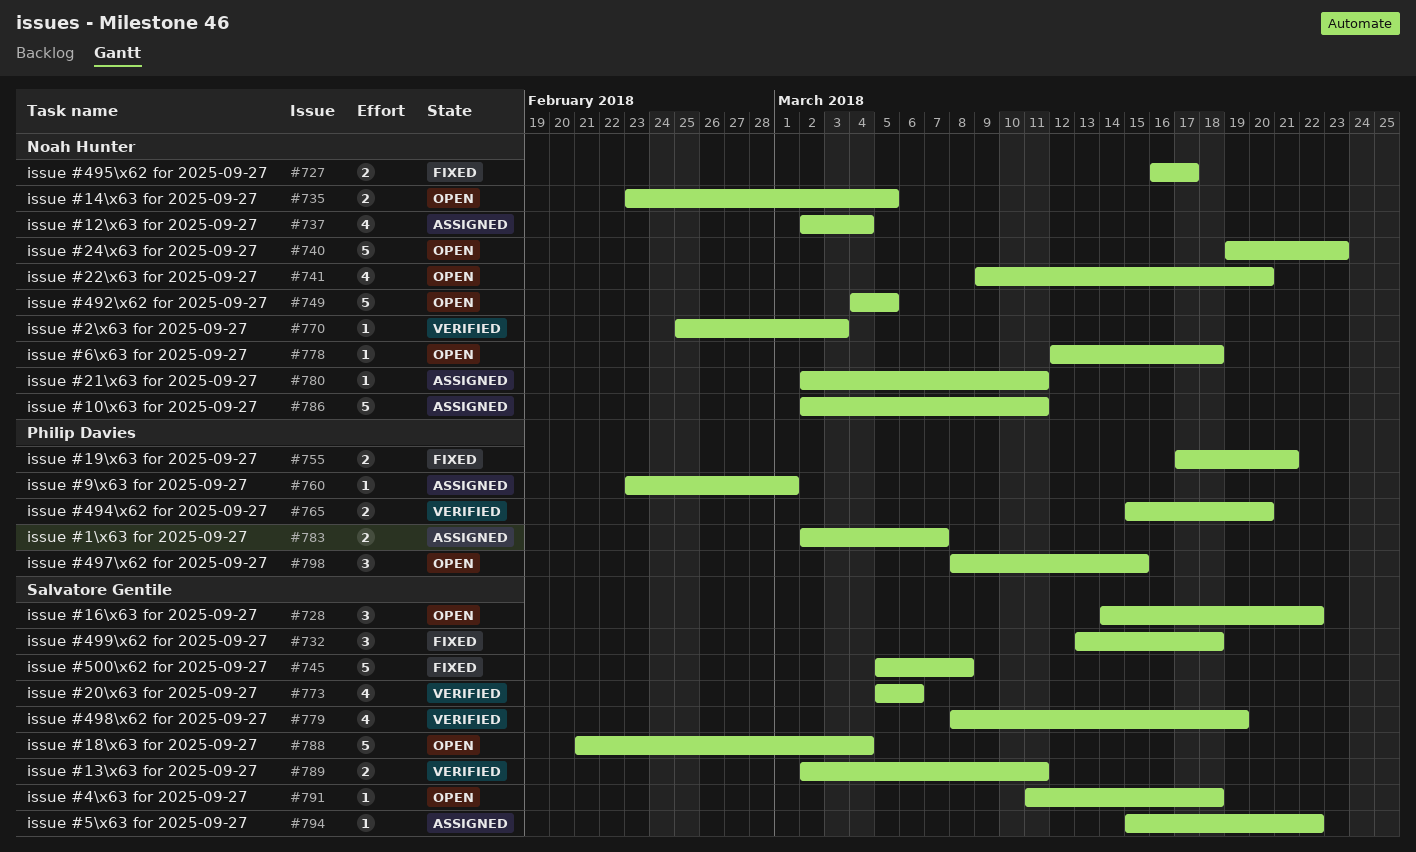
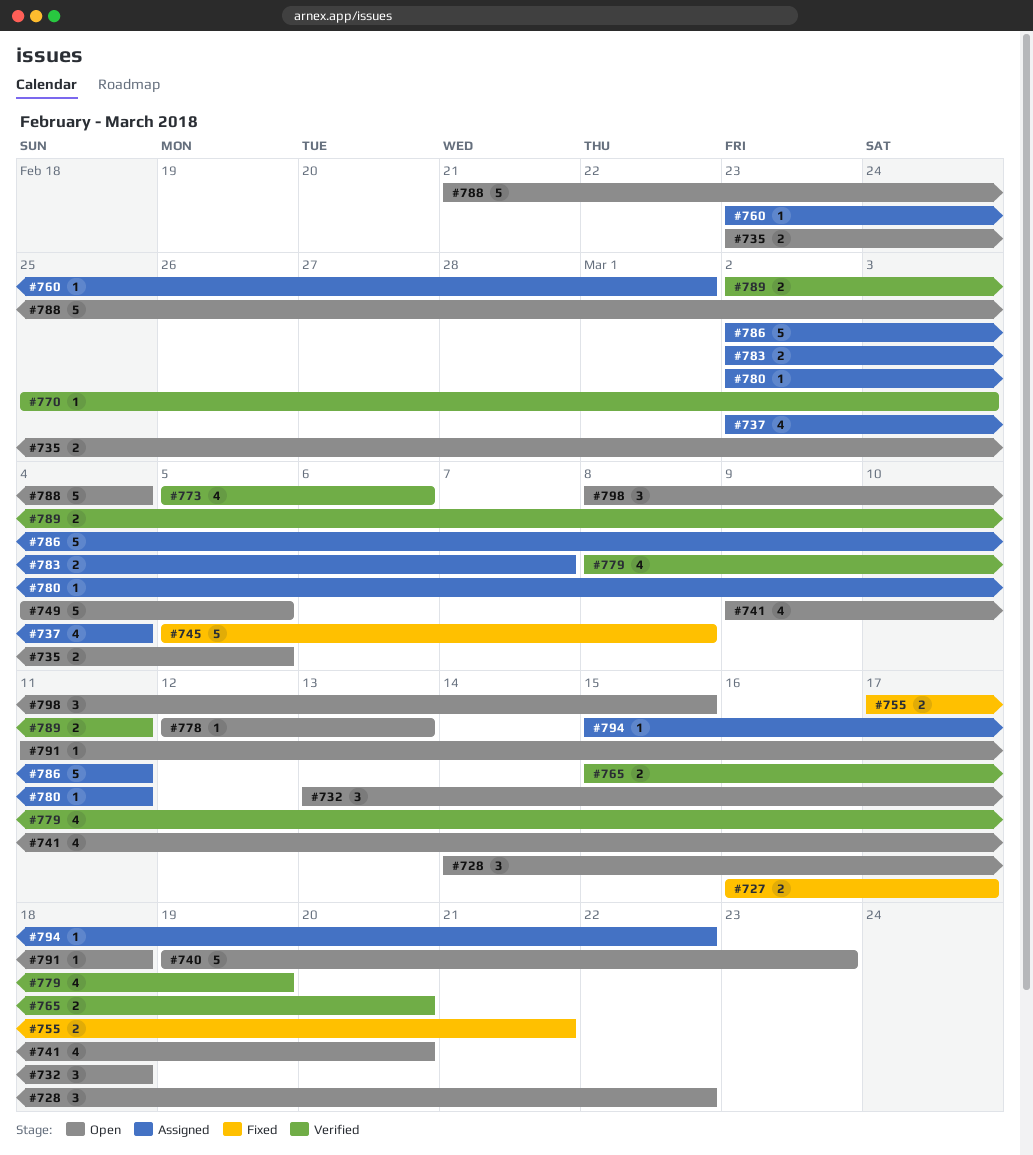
#732, status: Fixed -> Open
#778, due: Mar 18 -> Mar 13

